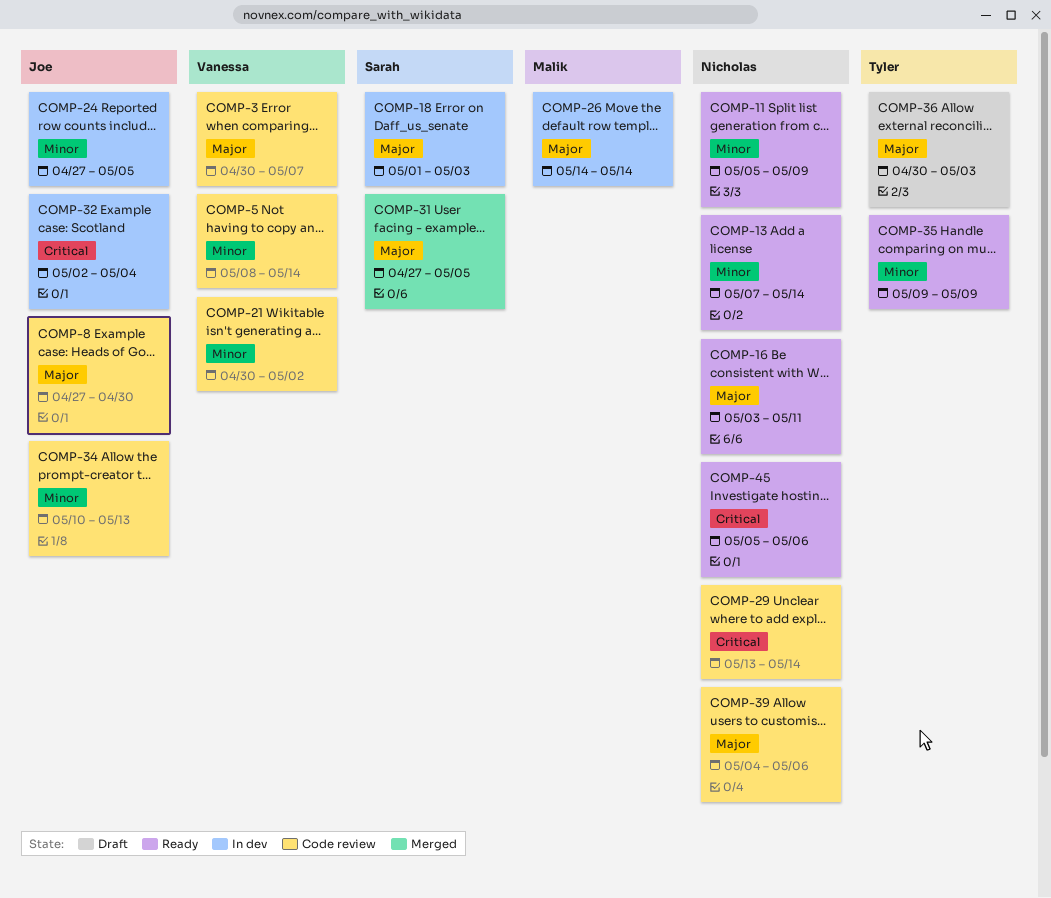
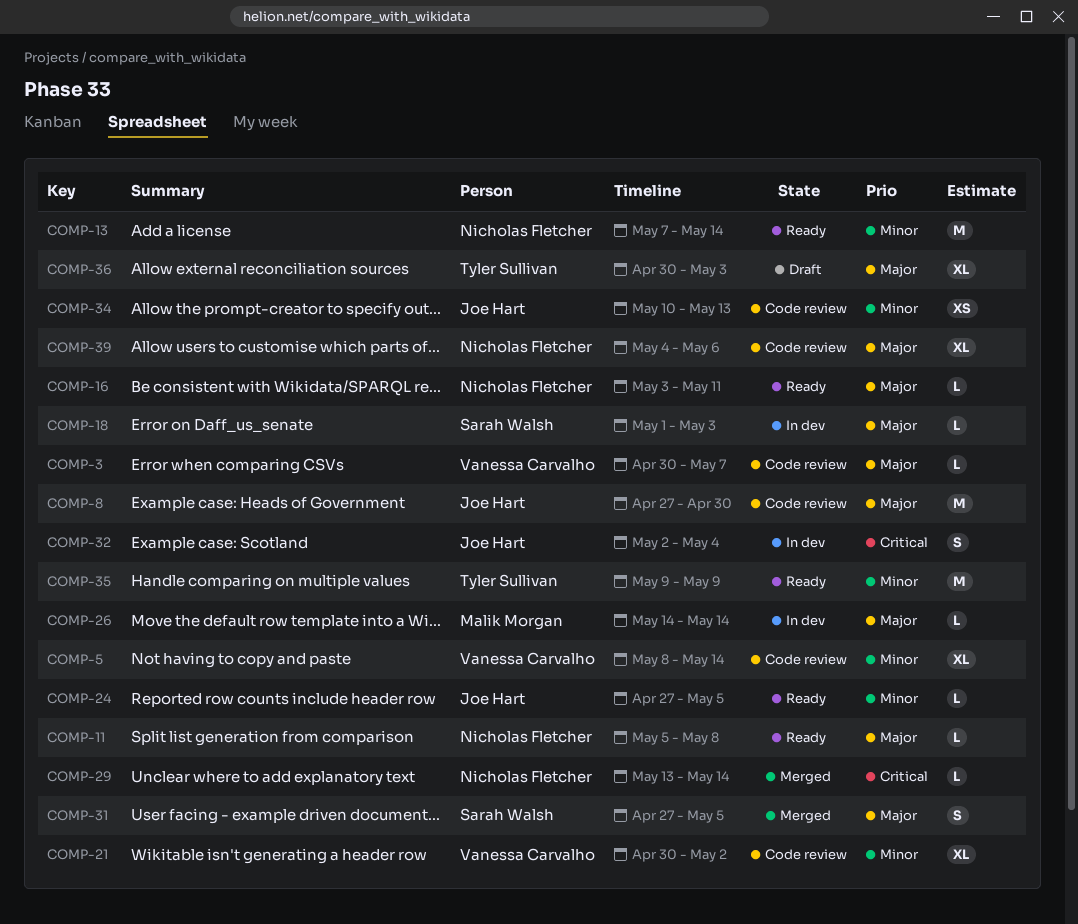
COMP-11, priority: Minor -> Major
COMP-11, due: May 9 -> May 8
COMP-24, status: In dev -> Ready
COMP-29, status: Code review -> Merged
COMP-45: present -> none

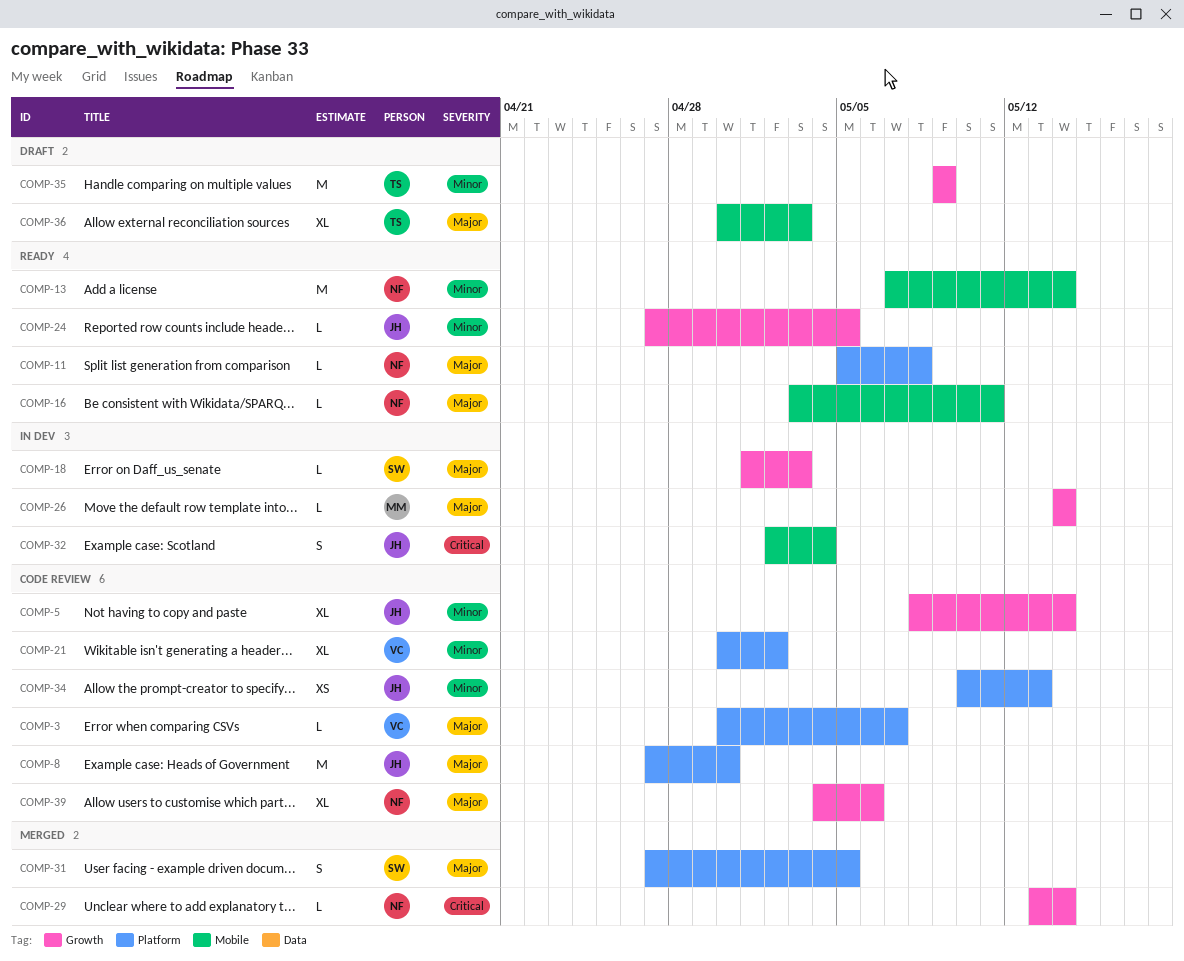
COMP-5, owner: Vanessa Carvalho -> Joe Hart
COMP-35, status: Ready -> Draft

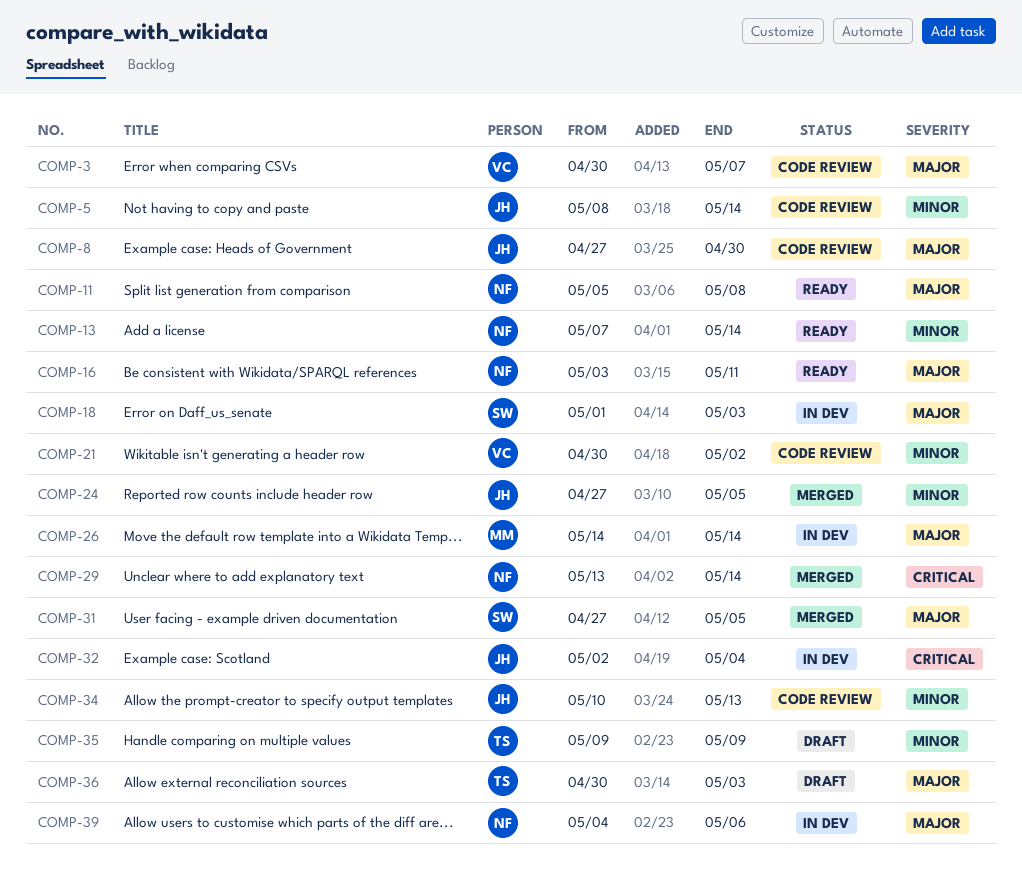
COMP-24, status: Ready -> Merged
COMP-39, status: Code review -> In dev

